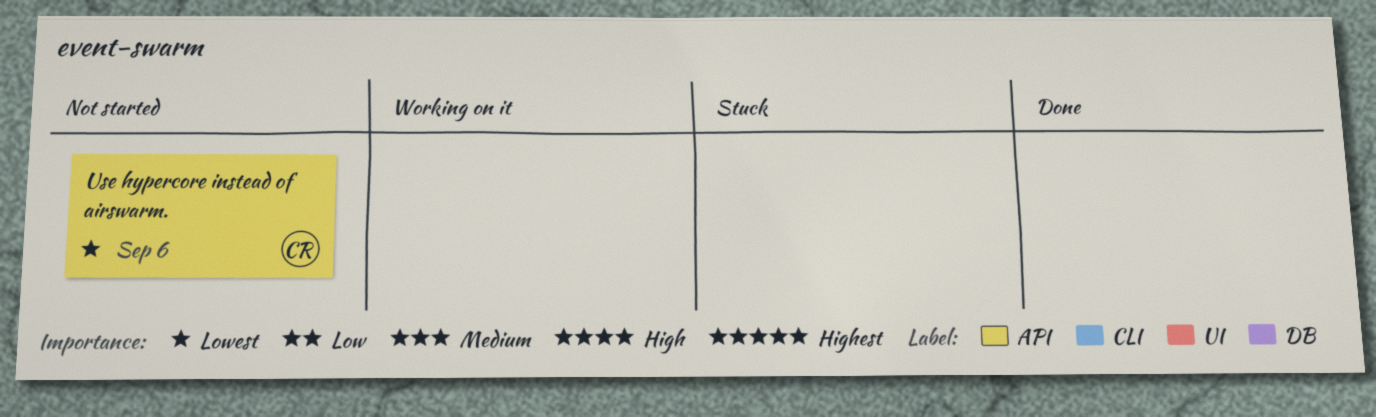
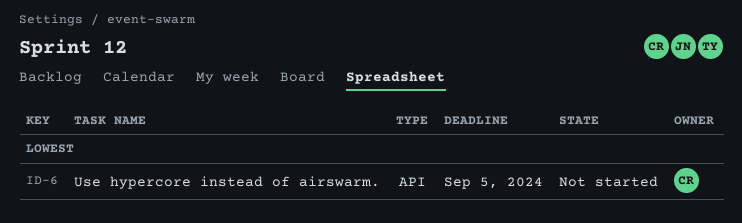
Use hypercore instead of airswarm., due: Sep 6 -> Sep 5

